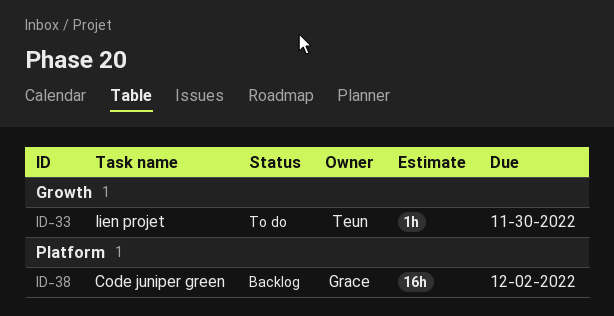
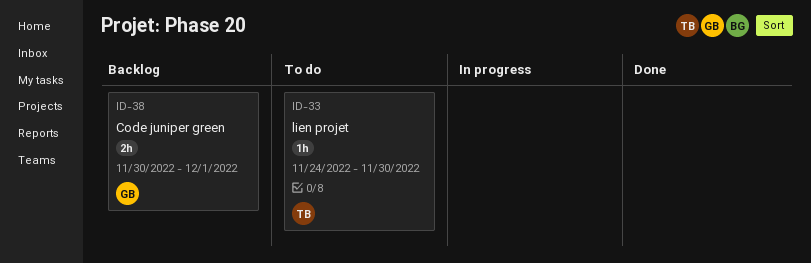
ID-38, estimate: 16h -> 2h
ID-38, due: Dec 2 -> Dec 1

